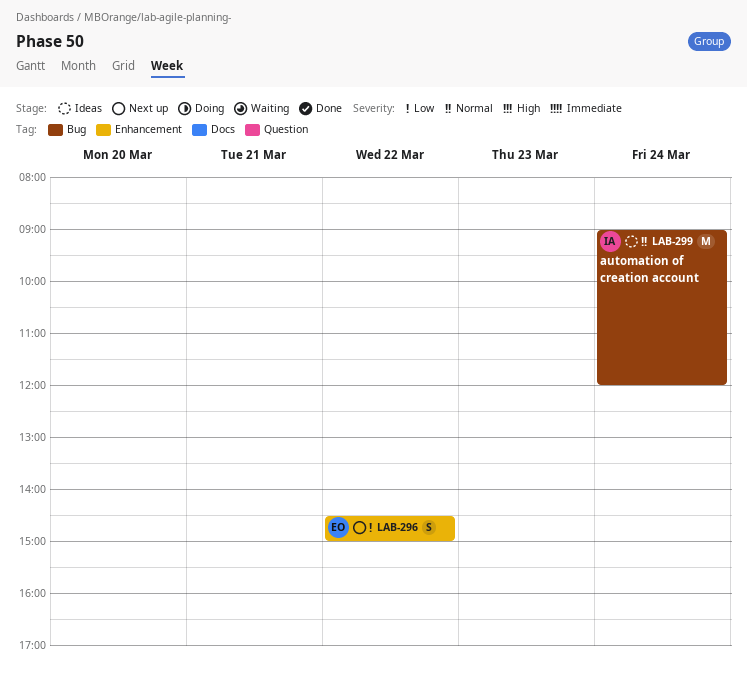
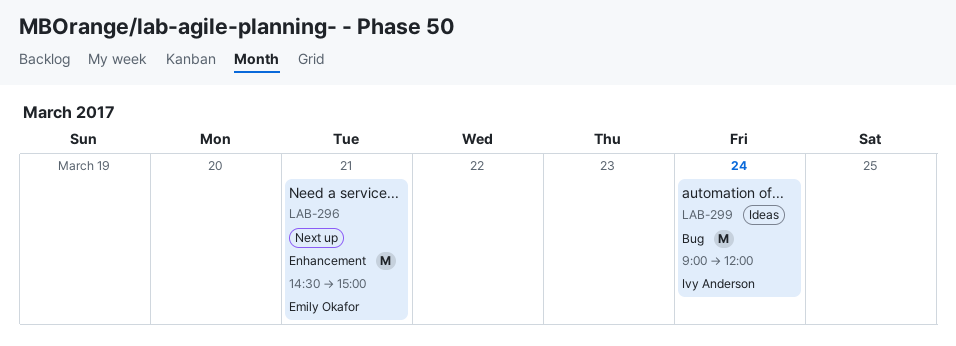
LAB-296, estimate: S -> M
LAB-296, day: Mar 22 -> Mar 21

